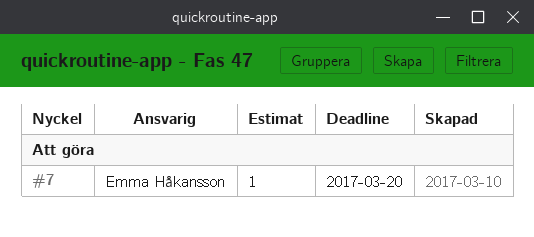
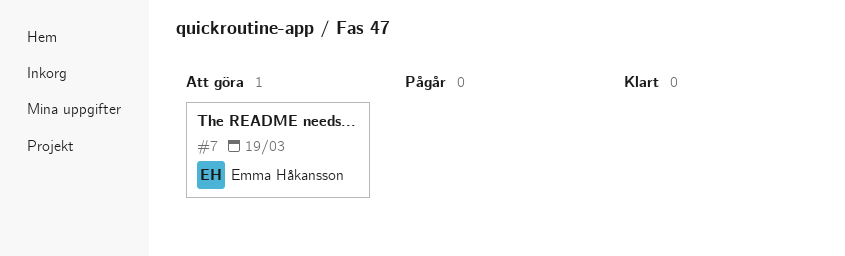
#7, due: Mar 20 -> Mar 19

